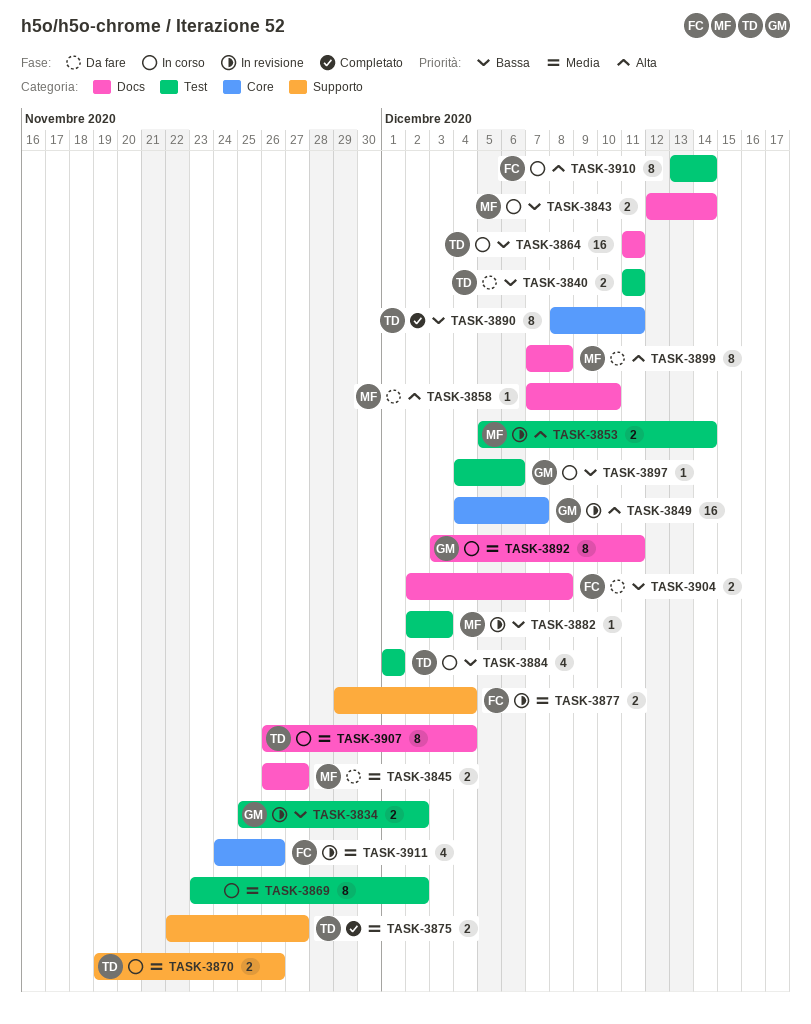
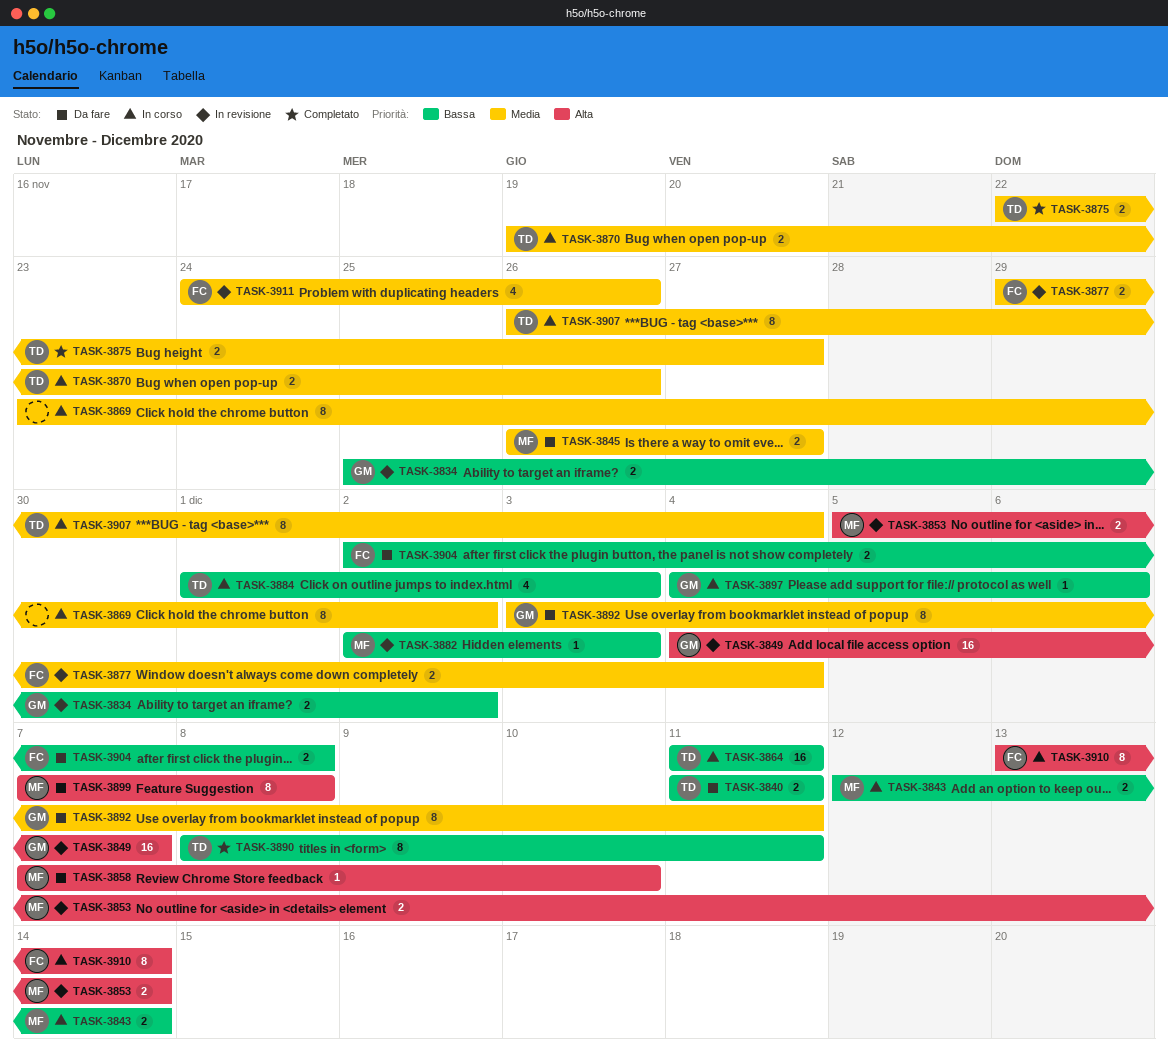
TASK-3884, due: Dec 1 -> Dec 3
TASK-3892, status: In corso -> Da fare

